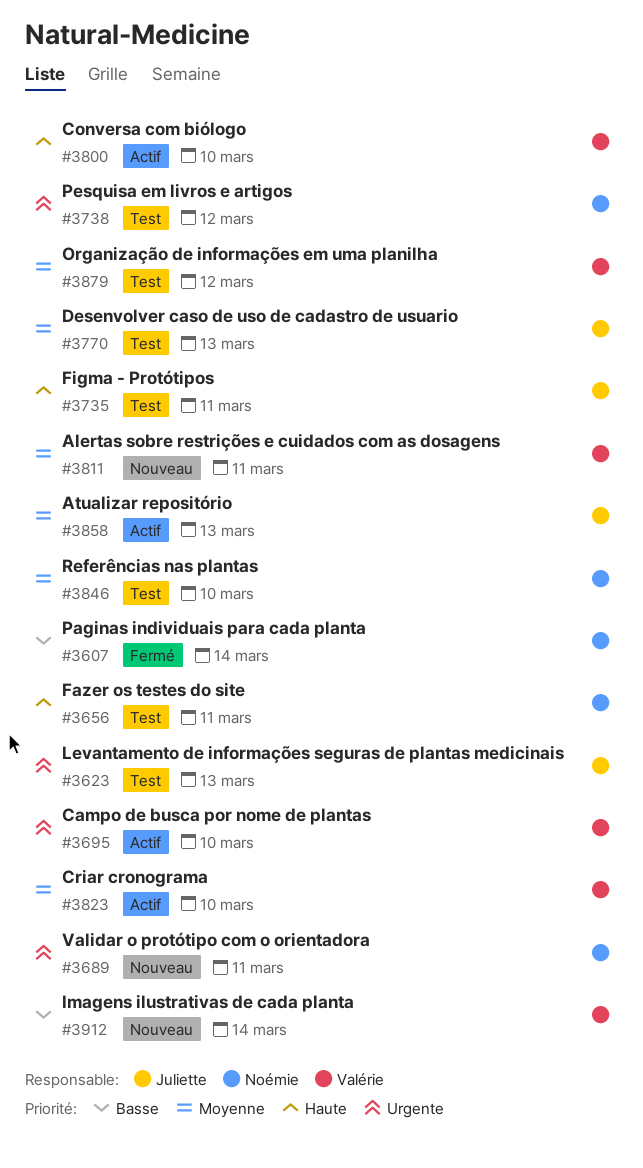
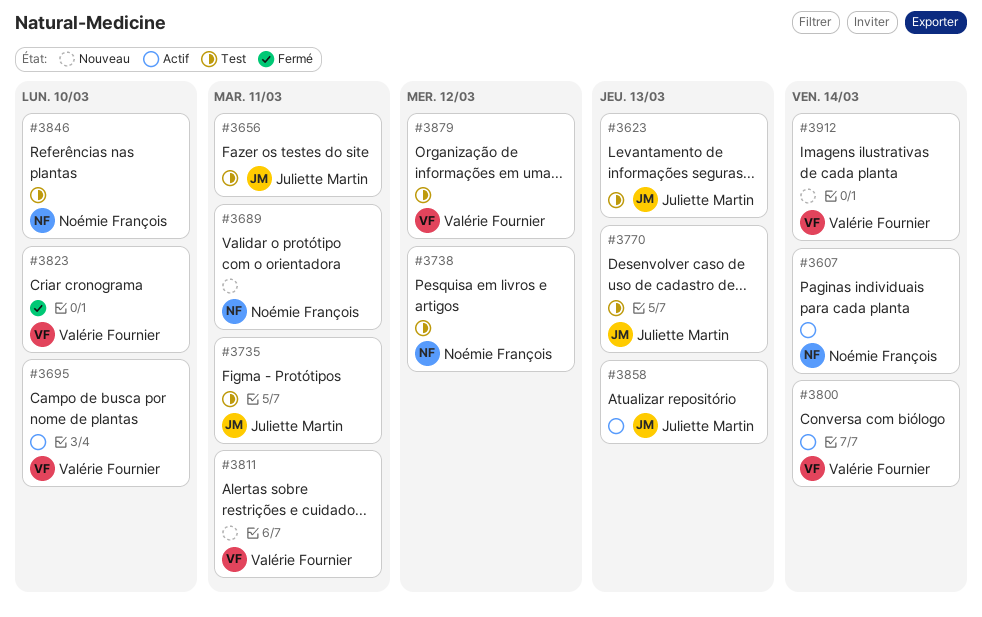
#3607, status: Fermé -> Actif
#3656, owner: Noémie François -> Juliette Martin
#3800, due: Mar 10 -> Mar 14
#3823, status: Actif -> Fermé

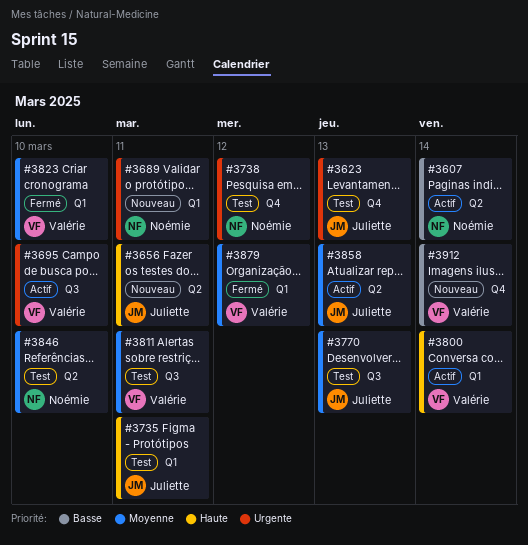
#3656, status: Test -> Nouveau
#3811, status: Nouveau -> Test
#3879, status: Test -> Fermé

